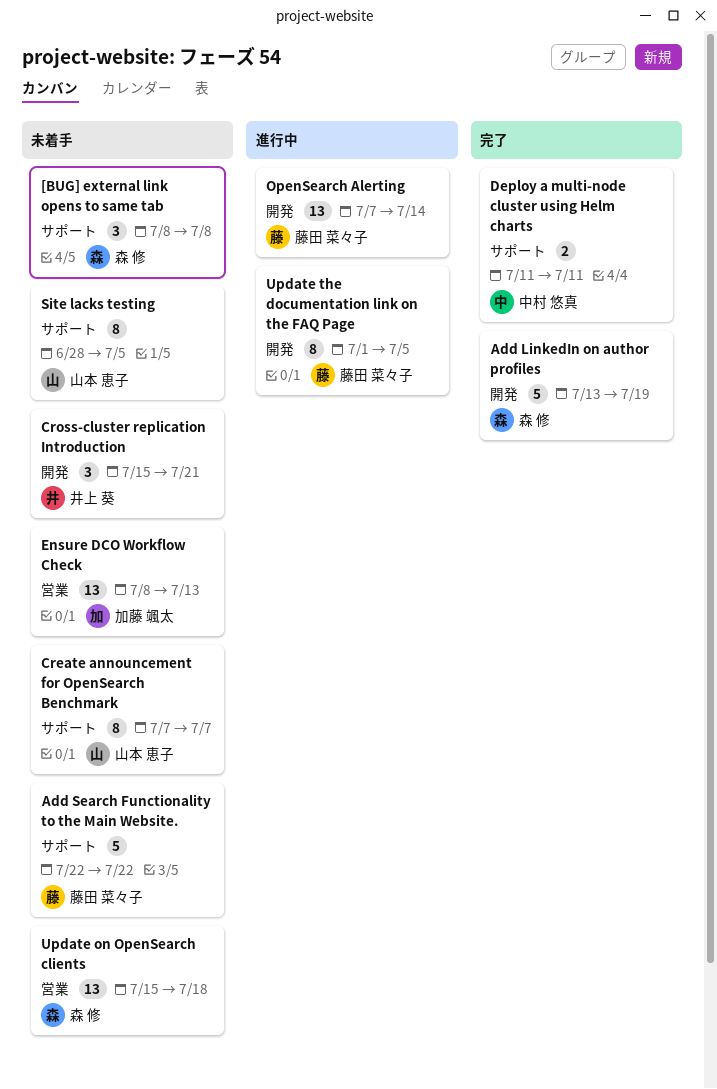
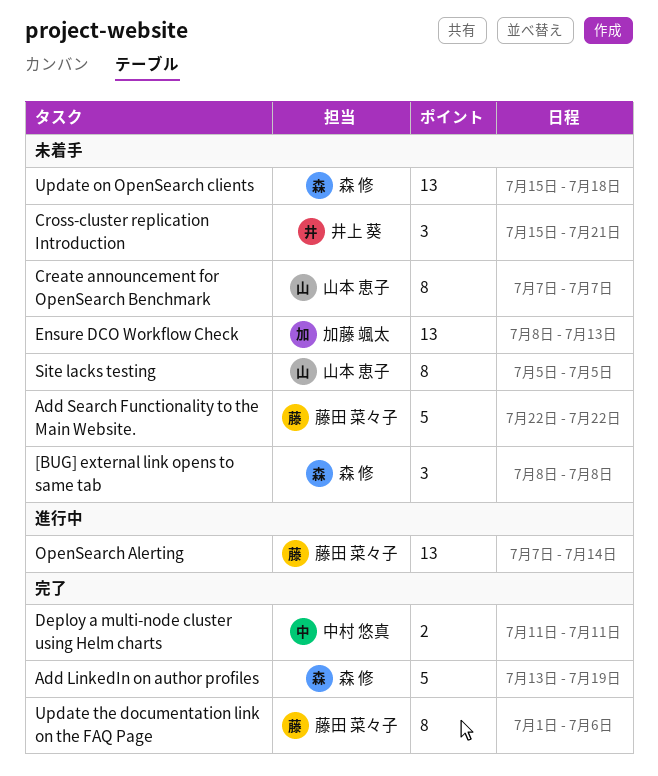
Site lacks testing, start: Jun 28 -> Jul 5
Update the documentation link on the FAQ Page, status: 進行中 -> 完了
Update the documentation link on the FAQ Page, due: Jul 5 -> Jul 6

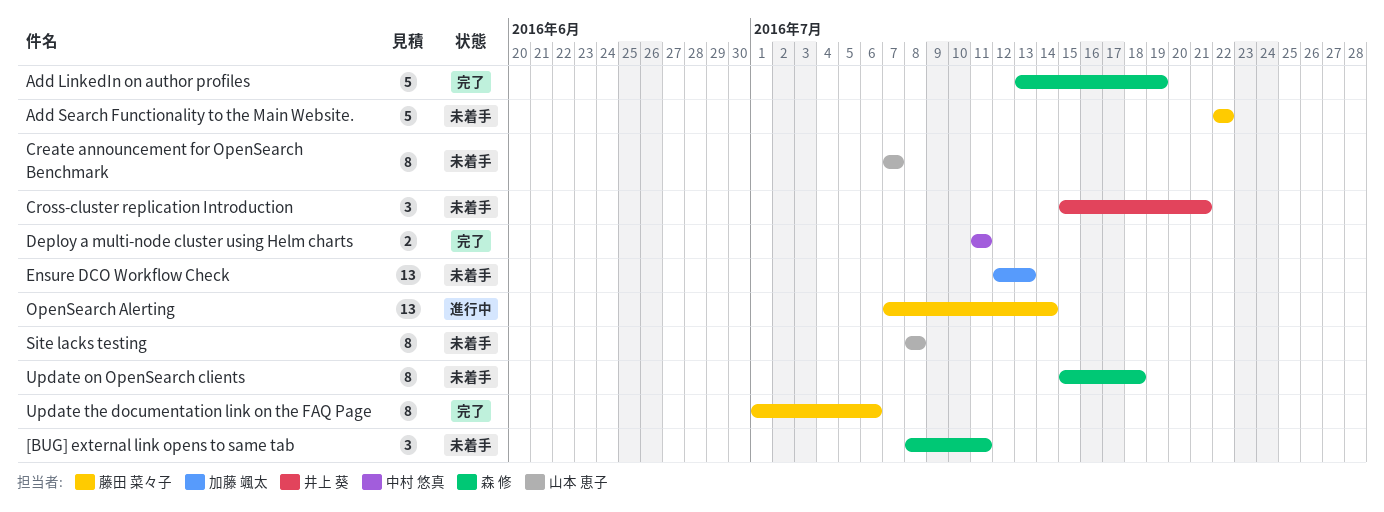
[BUG] external link opens to same tab, due: Jul 8 -> Jul 11
Ensure DCO Workflow Check, start: Jul 8 -> Jul 12
Site lacks testing, start: Jul 5 -> Jul 8
Site lacks testing, due: Jul 5 -> Jul 8
Update on OpenSearch clients, estimate: 13 -> 8

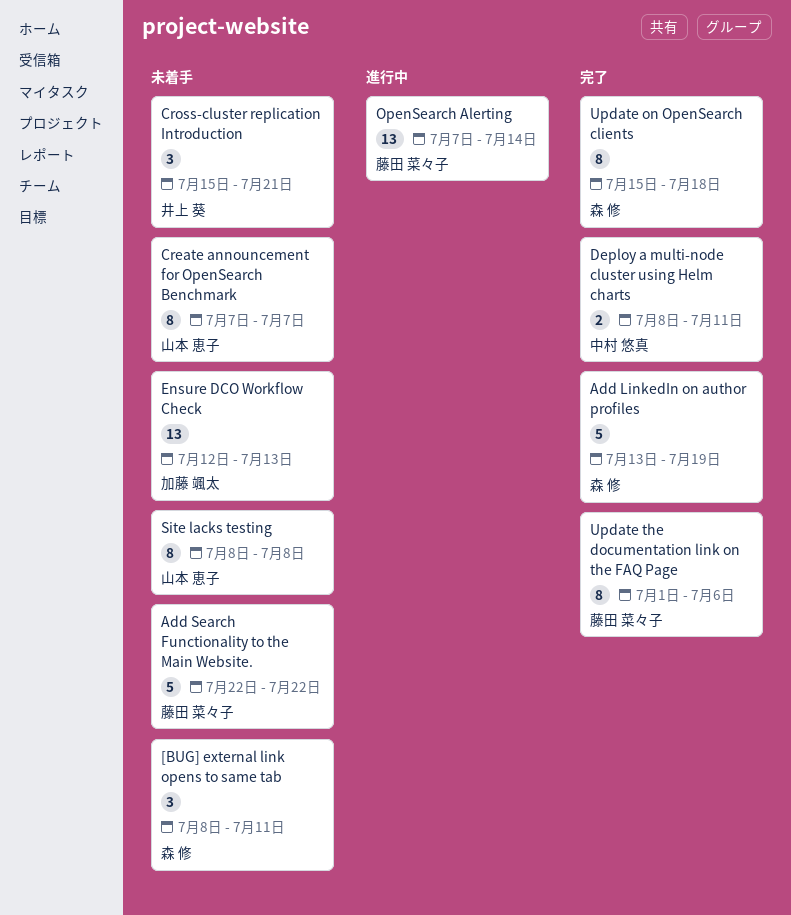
Deploy a multi-node cluster using Helm charts, start: Jul 11 -> Jul 8
Update on OpenSearch clients, status: 未着手 -> 完了

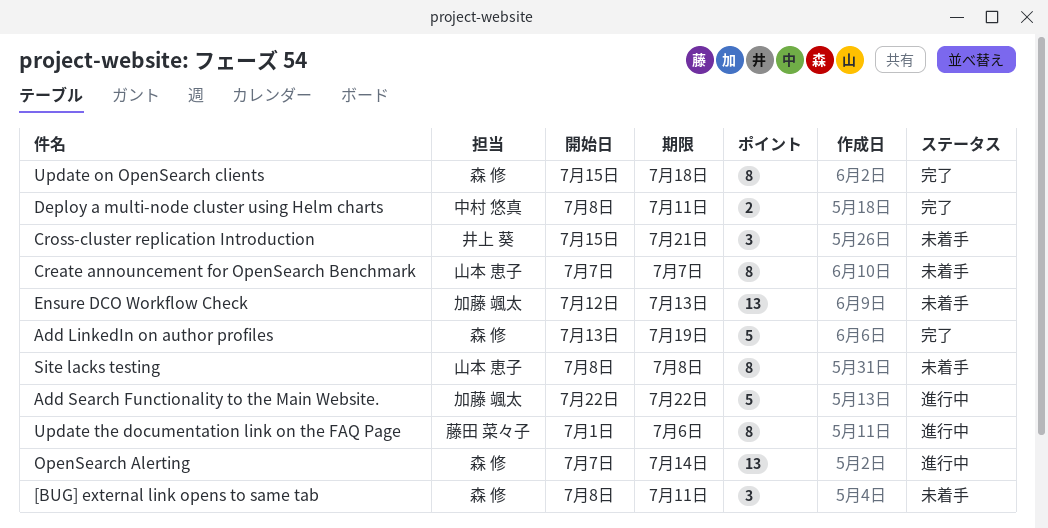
Add Search Functionality to the Main Website., status: 未着手 -> 進行中
Add Search Functionality to the Main Website., owner: 藤田 菜々子 -> 加藤 颯太
OpenSearch Alerting, owner: 藤田 菜々子 -> 森 修
Update the documentation link on the FAQ Page, status: 完了 -> 進行中

